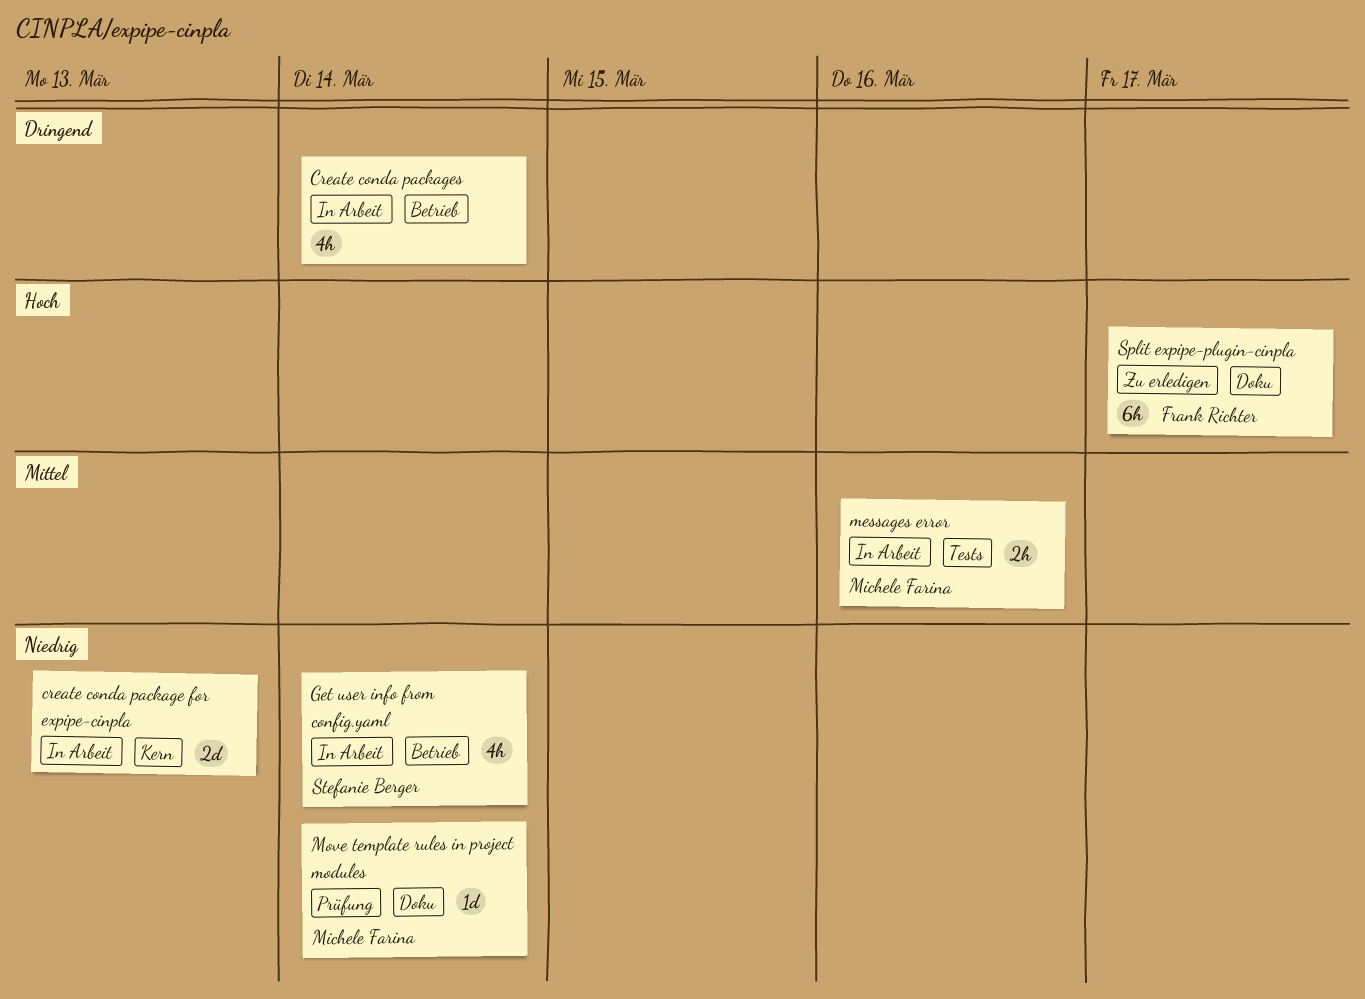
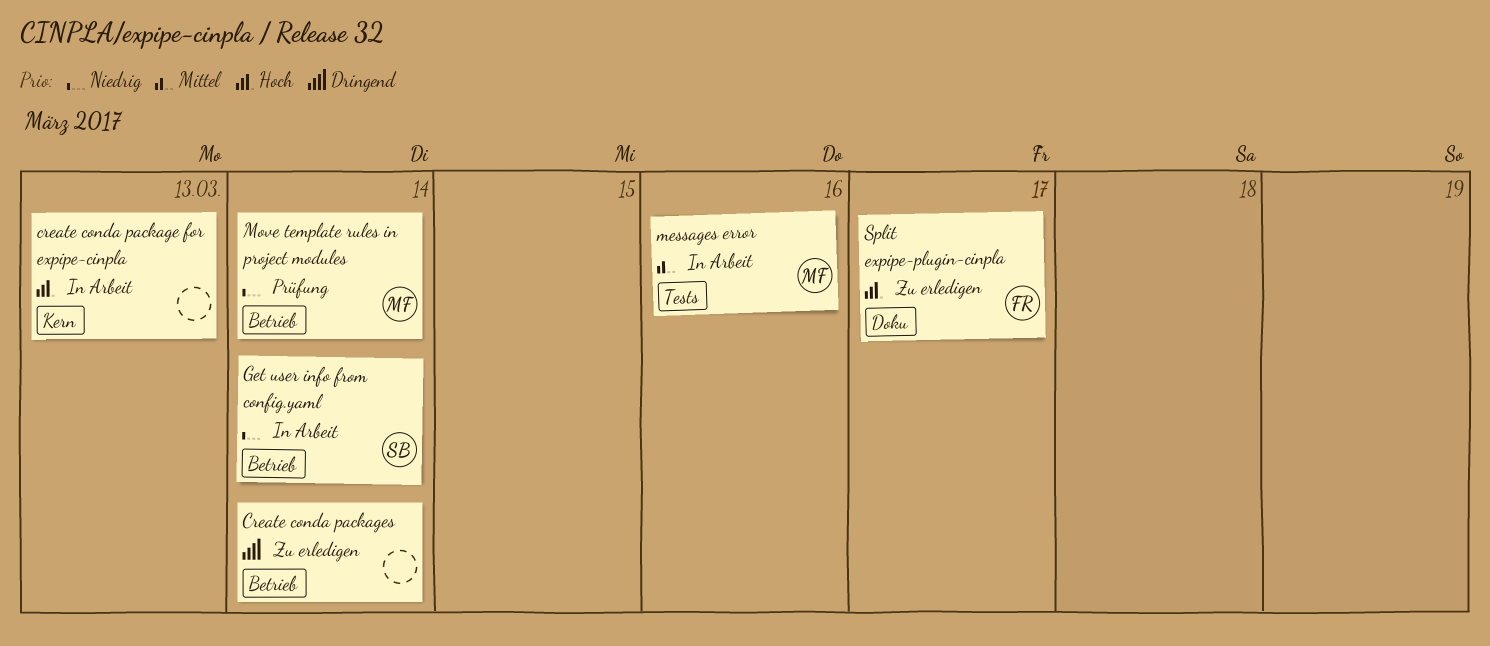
create conda package for expipe-cinpla, priority: Niedrig -> Hoch
Create conda packages, status: In Arbeit -> Zu erledigen
Move template rules in project modules, label: Doku -> Betrieb

